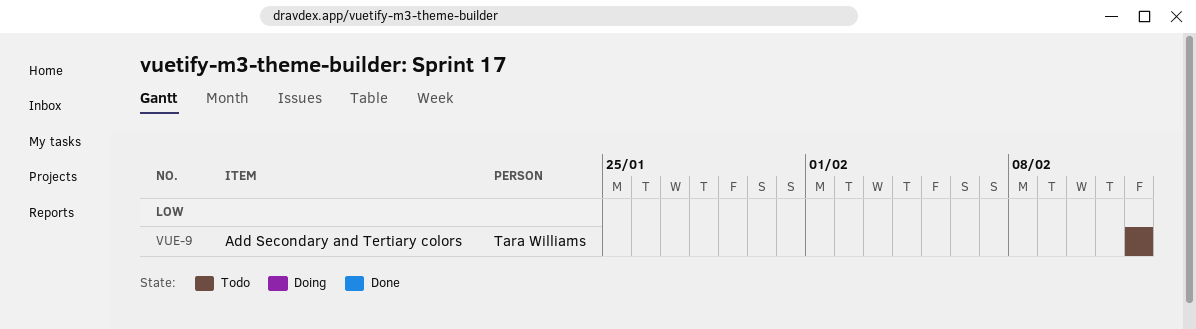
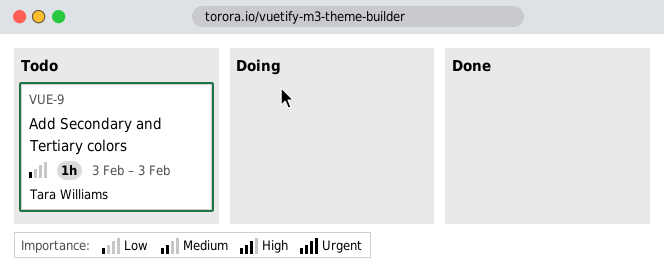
VUE-9, start: Feb 12 -> Feb 3
VUE-9, due: Feb 12 -> Feb 3

